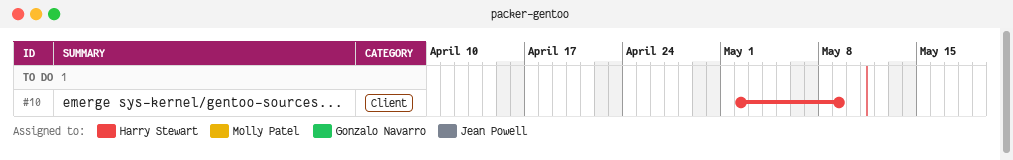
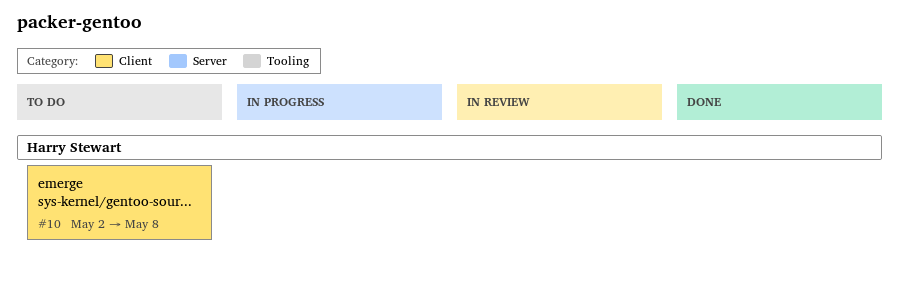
#10, due: May 9 -> May 8

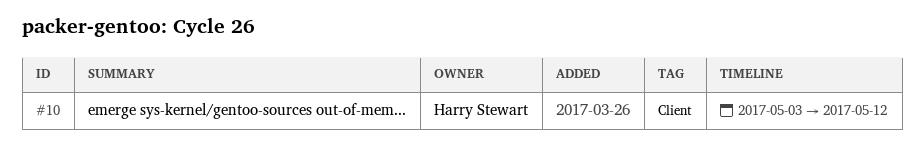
#10, start: May 2 -> May 3
#10, due: May 8 -> May 12

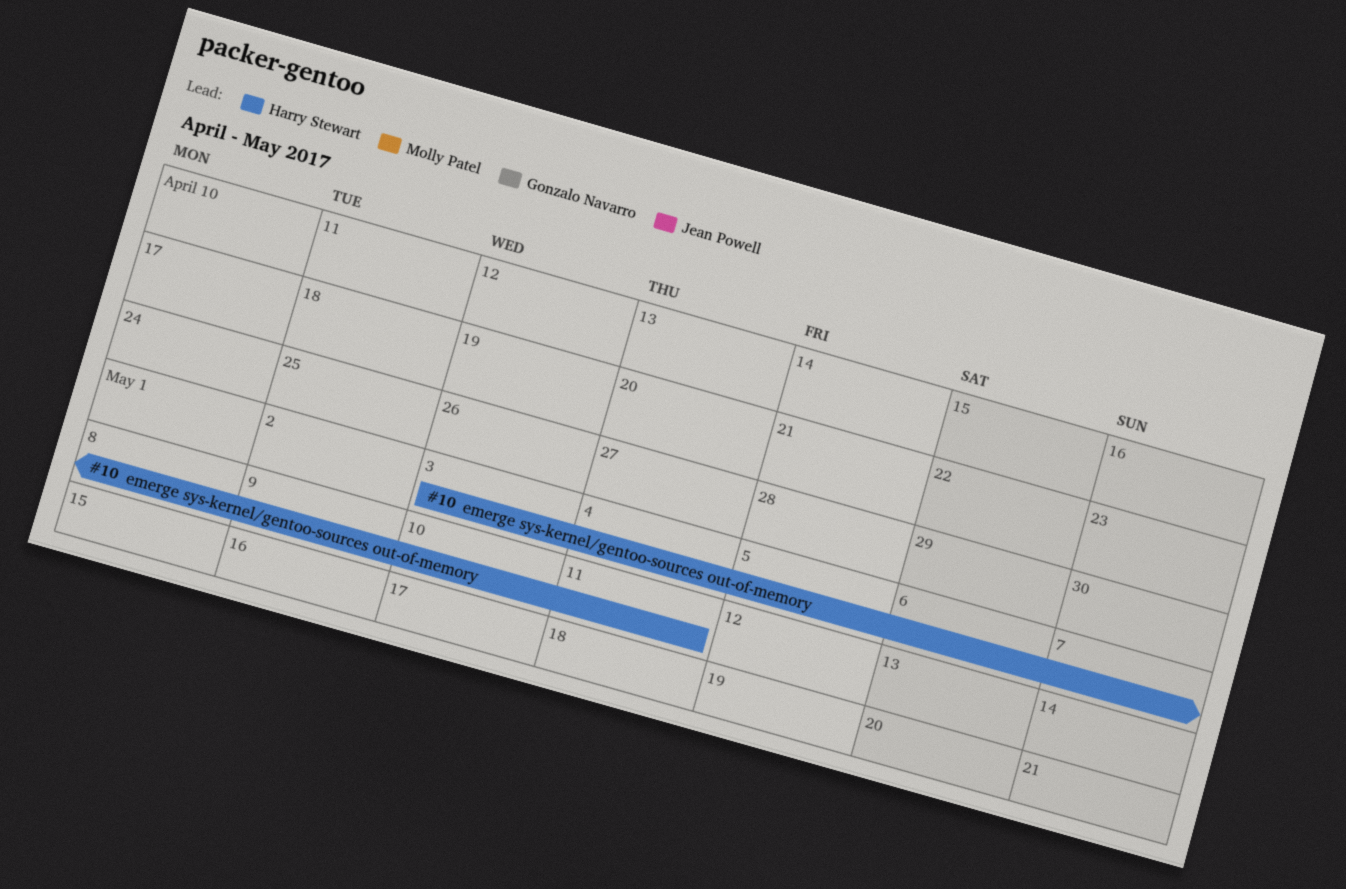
#10, due: May 12 -> May 11

